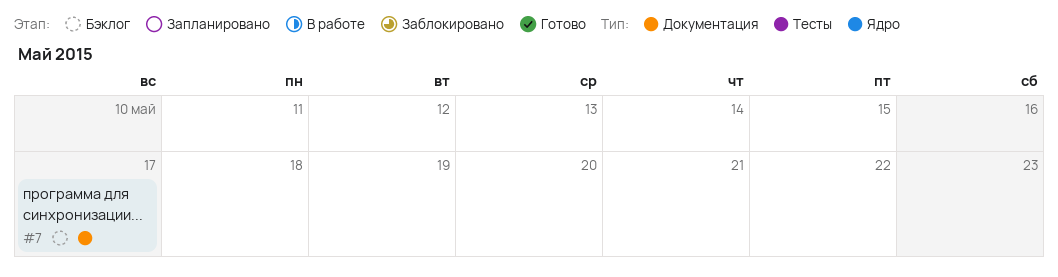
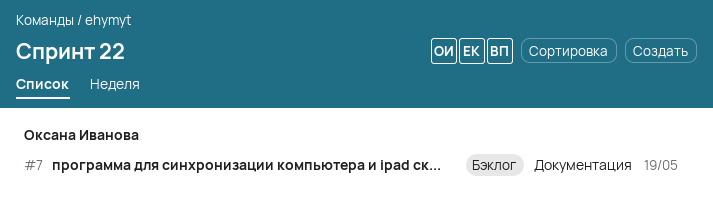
#7, due: May 17 -> May 19

